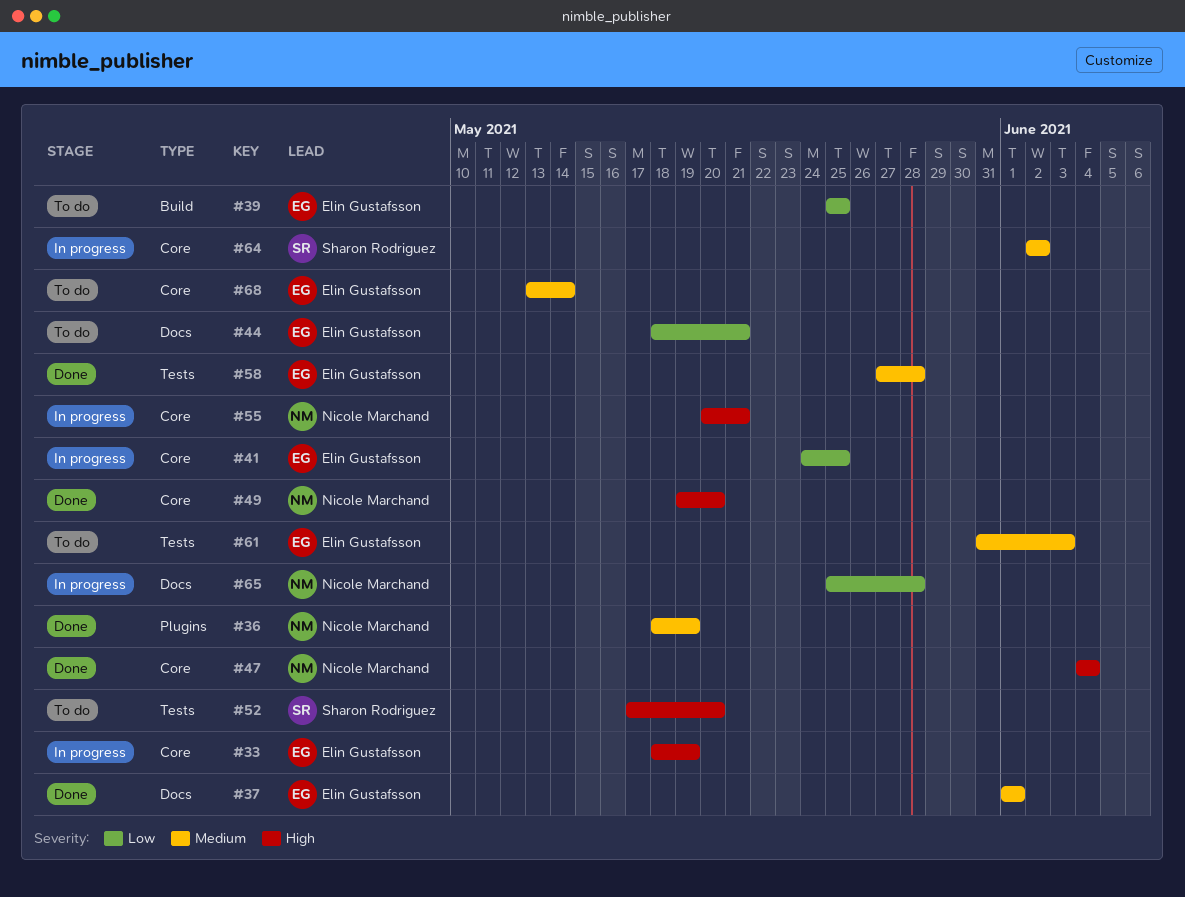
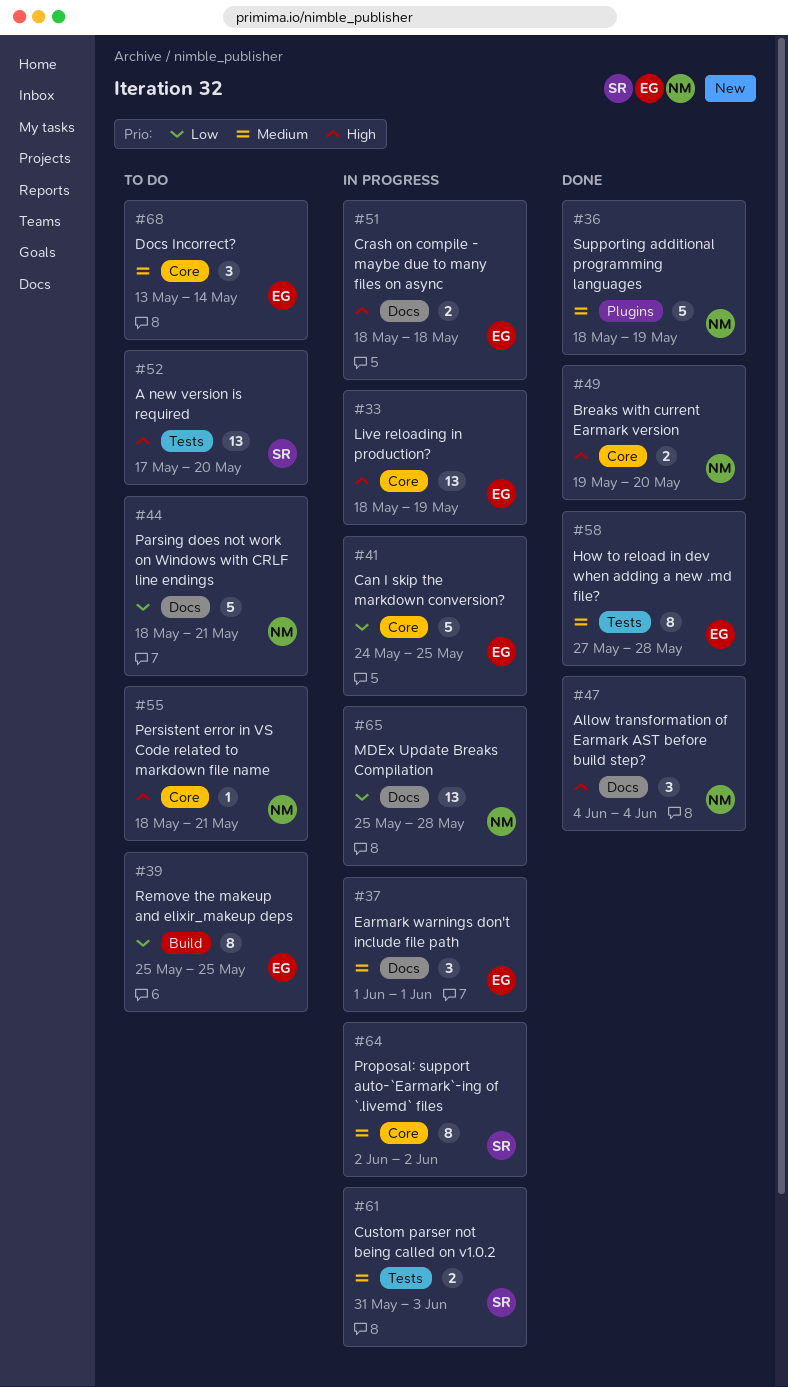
#37, status: Done -> In progress
#44, owner: Elin Gustafsson -> Nicole Marchand
#47, label: Core -> Docs
#51: none -> present
#55, status: In progress -> To do
#55, start: May 20 -> May 18
#61, status: To do -> In progress
#61, owner: Elin Gustafsson -> Sharon Rodriguez

